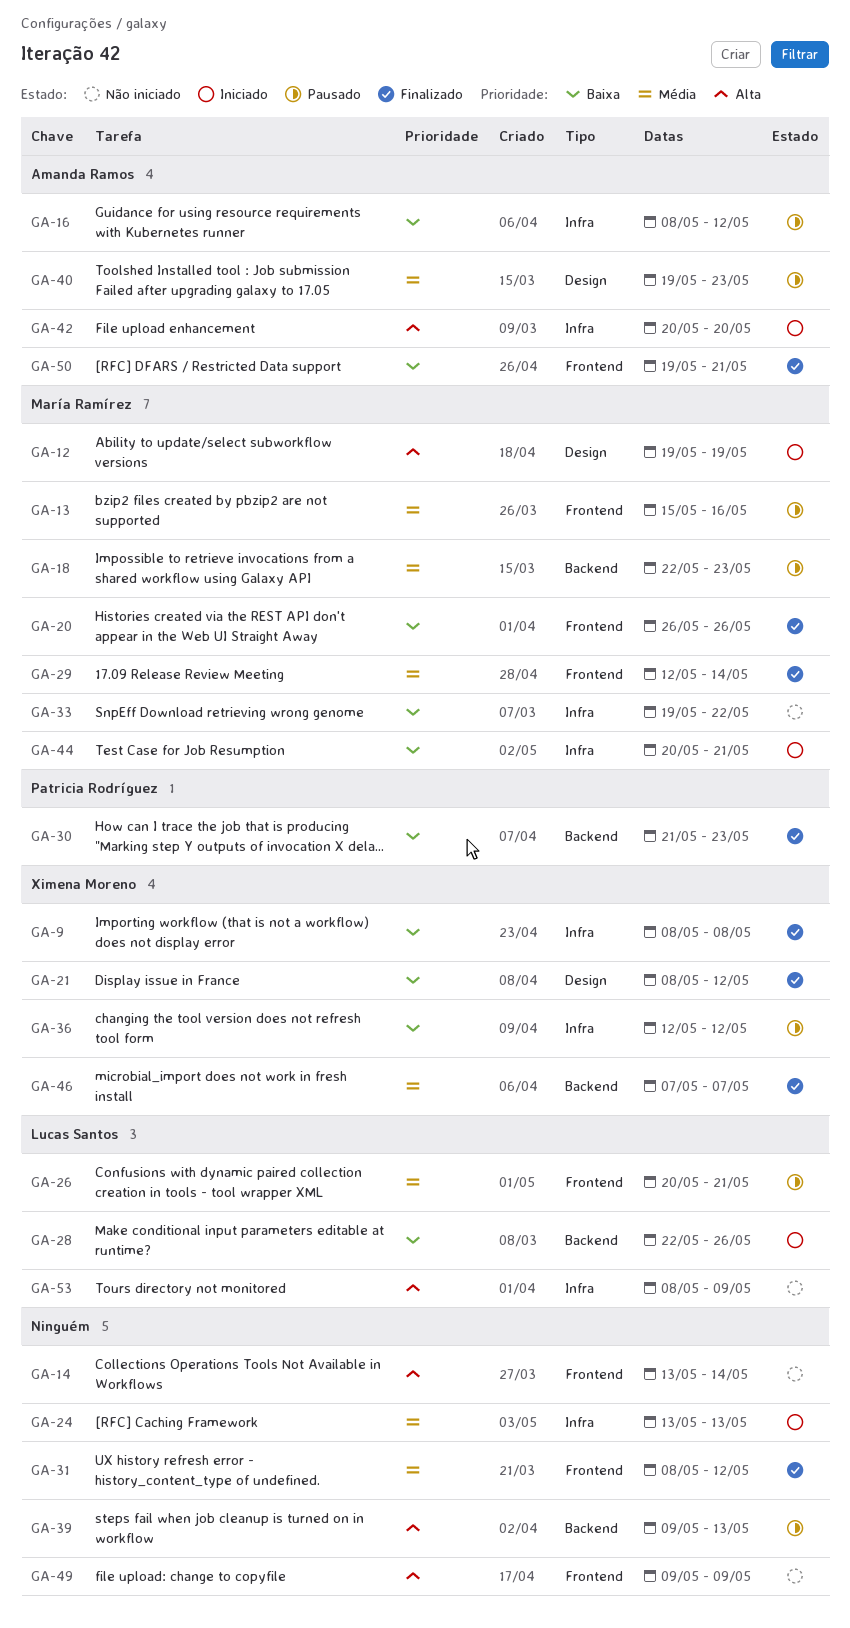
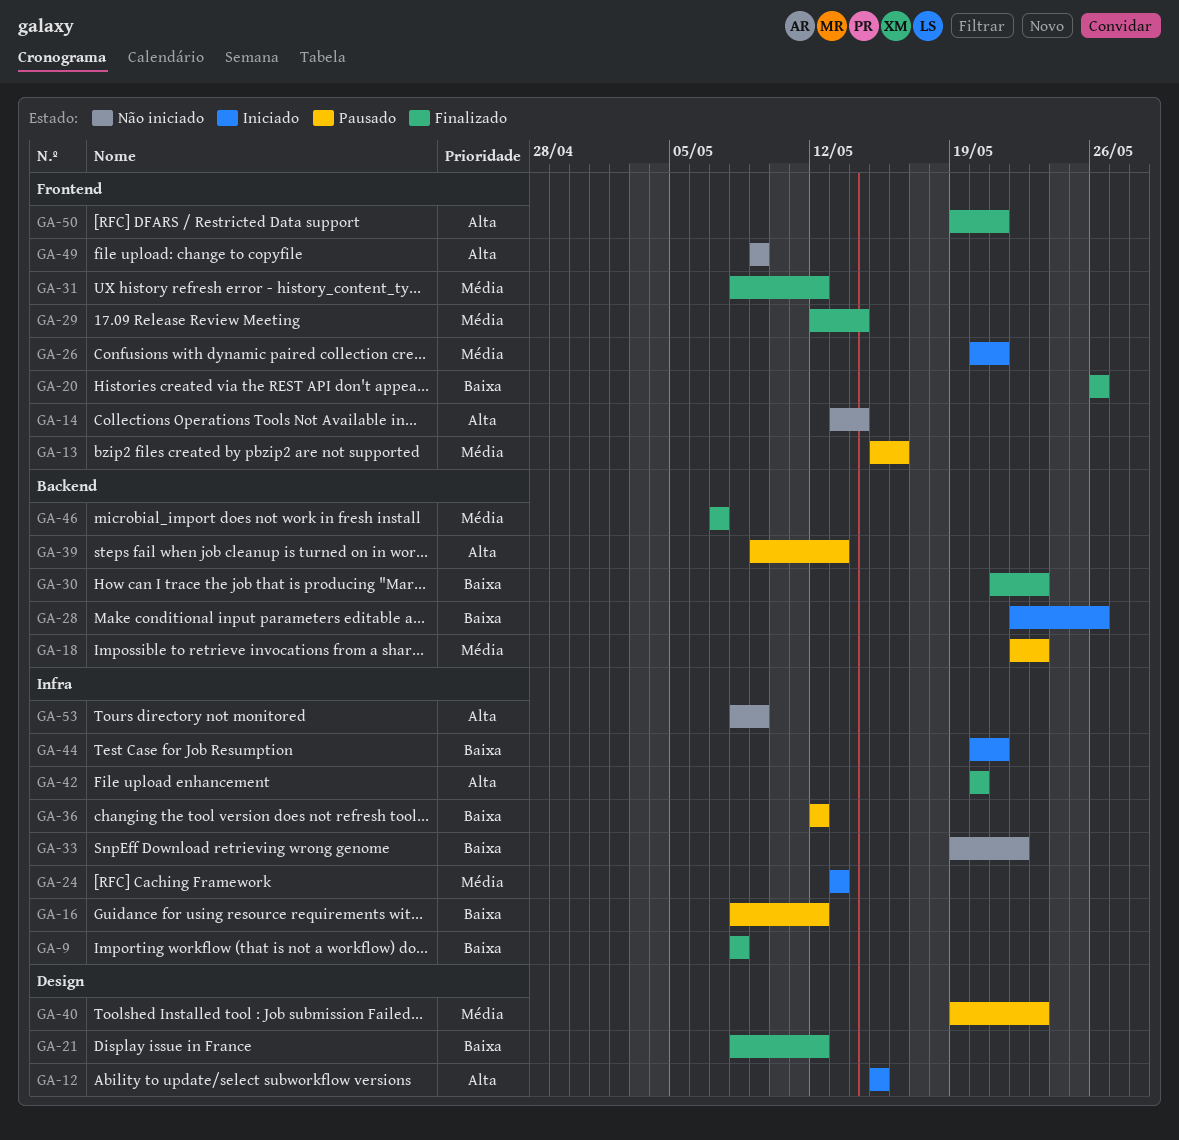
GA-12, start: May 19 -> May 15
GA-12, due: May 19 -> May 15
GA-26, status: Pausado -> Iniciado
GA-42, status: Iniciado -> Finalizado
GA-50, priority: Baixa -> Alta

